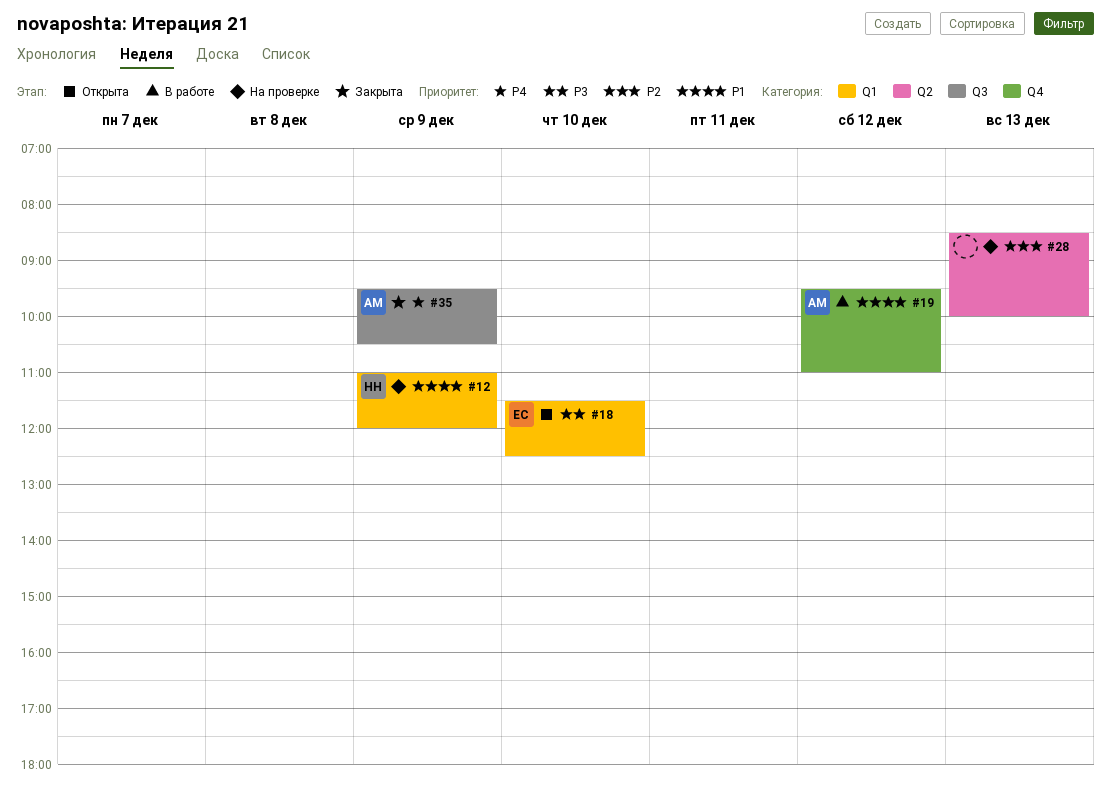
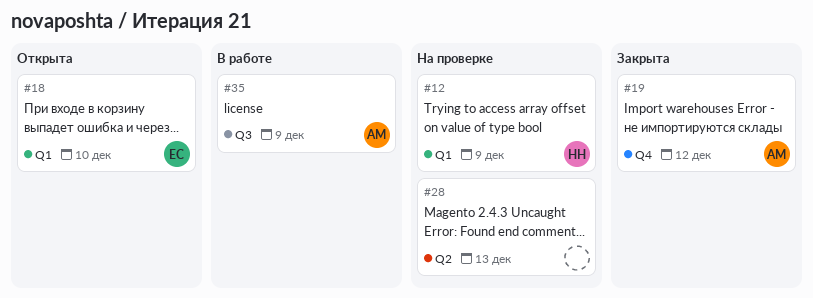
#19, status: В работе -> Закрыта
#35, status: Закрыта -> В работе

